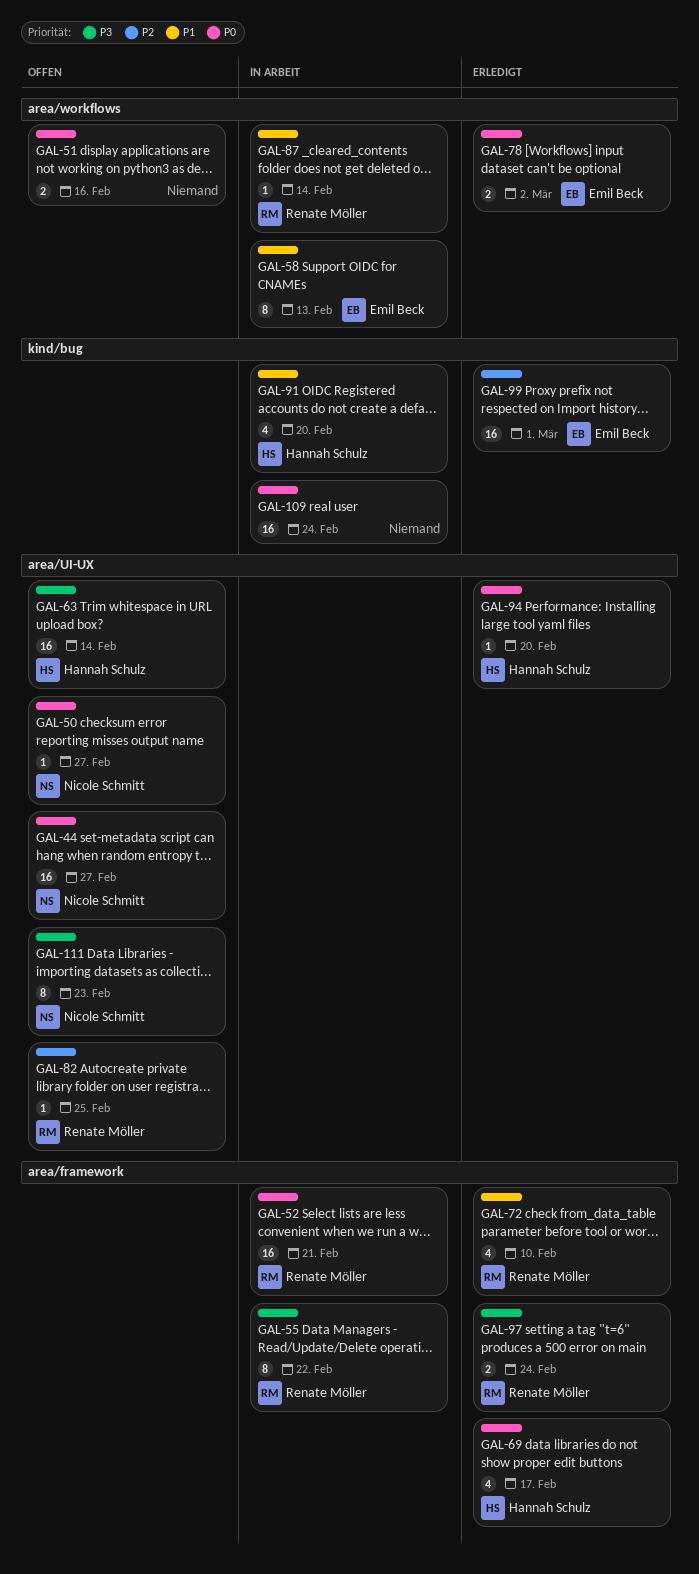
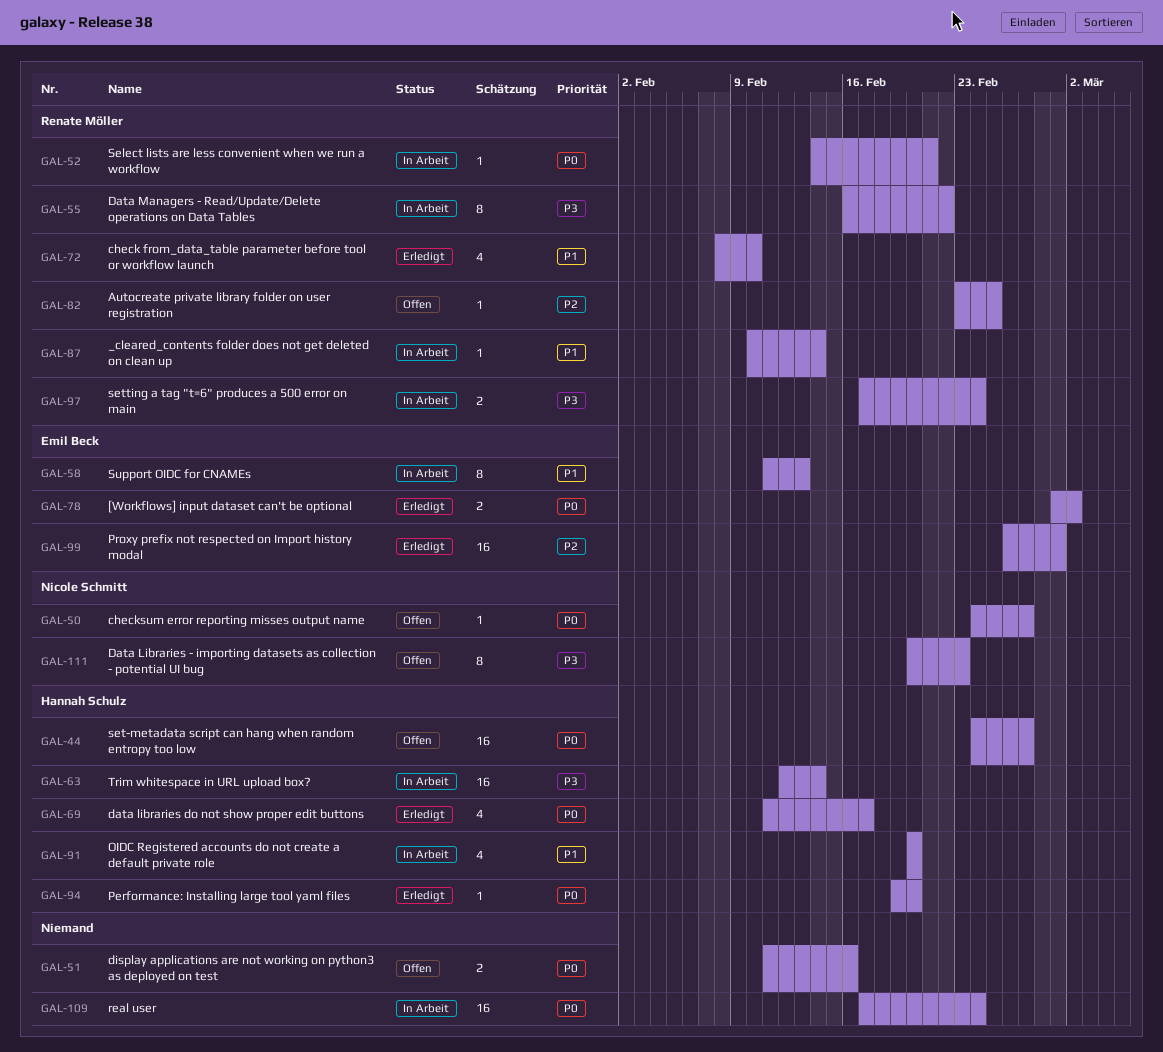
GAL-44, owner: Nicole Schmitt -> Hannah Schulz
GAL-52, estimate: 16 -> 1
GAL-63, status: Offen -> In Arbeit
GAL-97, status: Erledigt -> In Arbeit

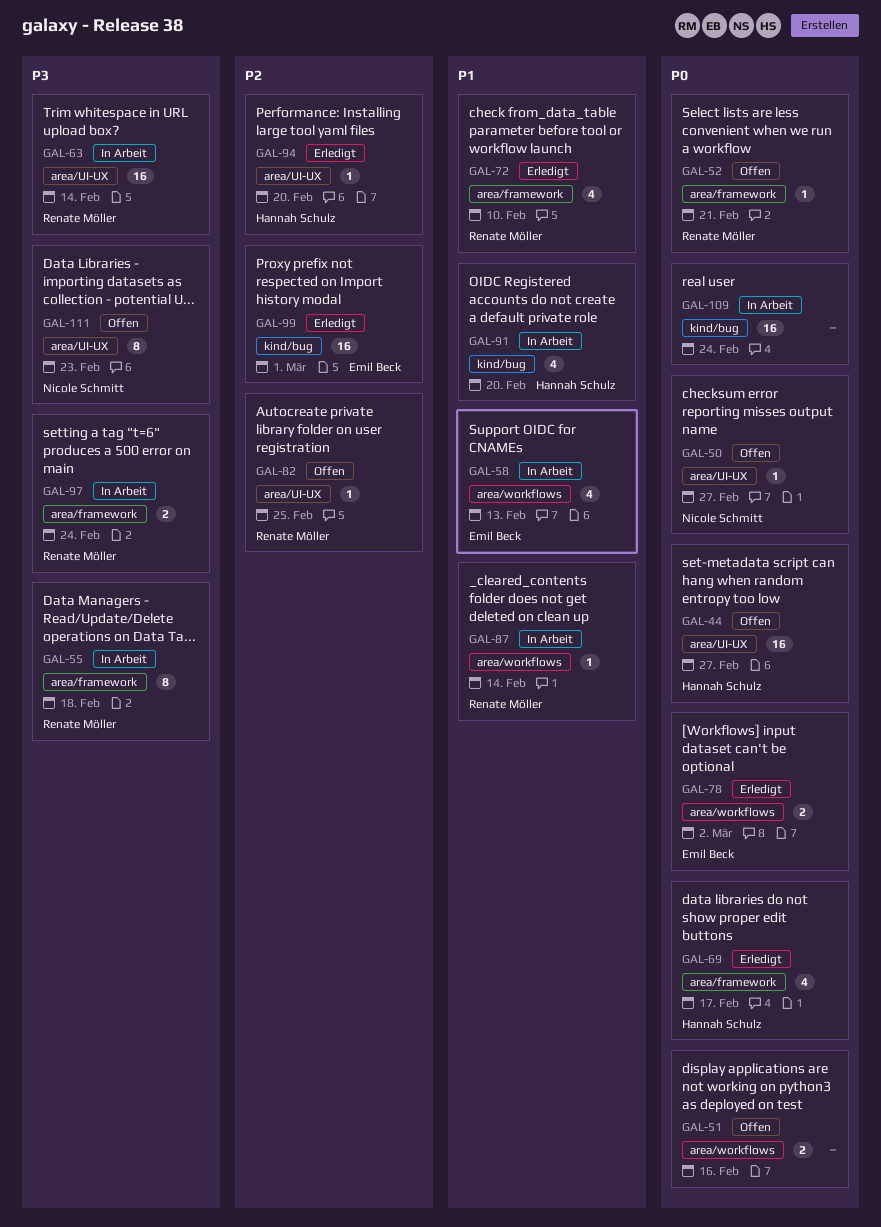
GAL-52, status: In Arbeit -> Offen
GAL-55, due: Feb 22 -> Feb 18
GAL-58, estimate: 8 -> 4
GAL-63, owner: Hannah Schulz -> Renate Möller
GAL-94, priority: P0 -> P2

